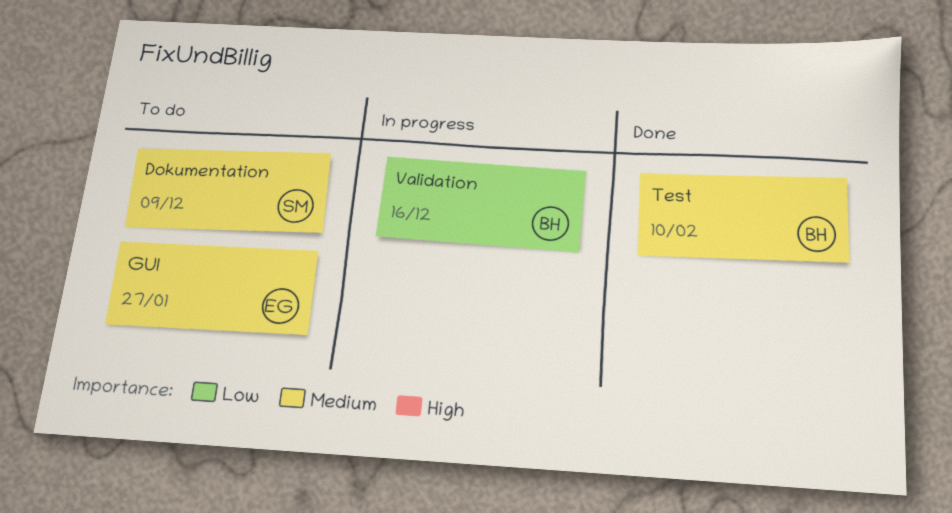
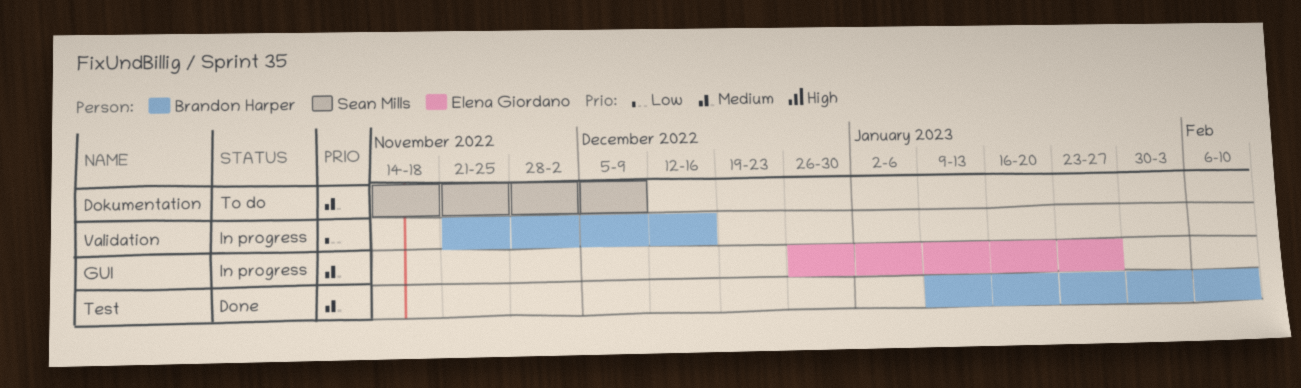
GUI, status: To do -> In progress

